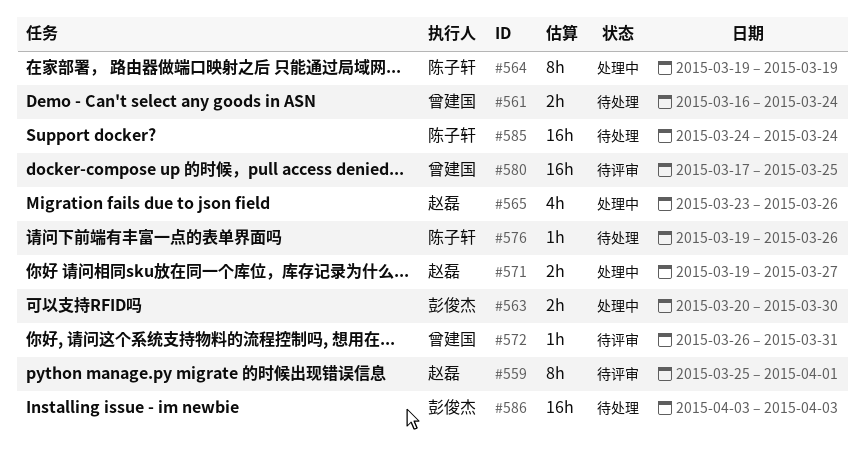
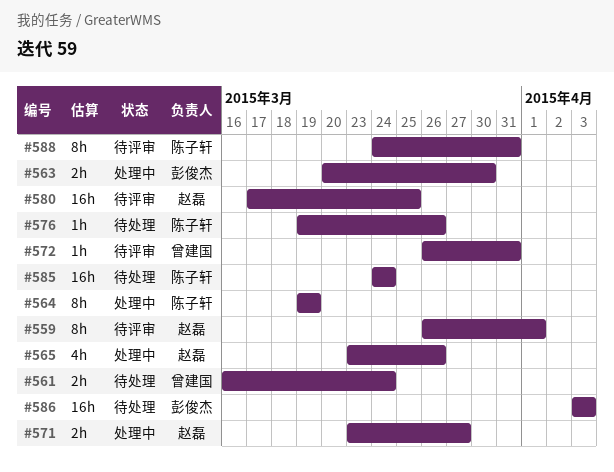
#559, start: Mar 25 -> Mar 26
#571, start: Mar 19 -> Mar 23
#580, owner: 曾建国 -> 赵磊
#588: none -> present

